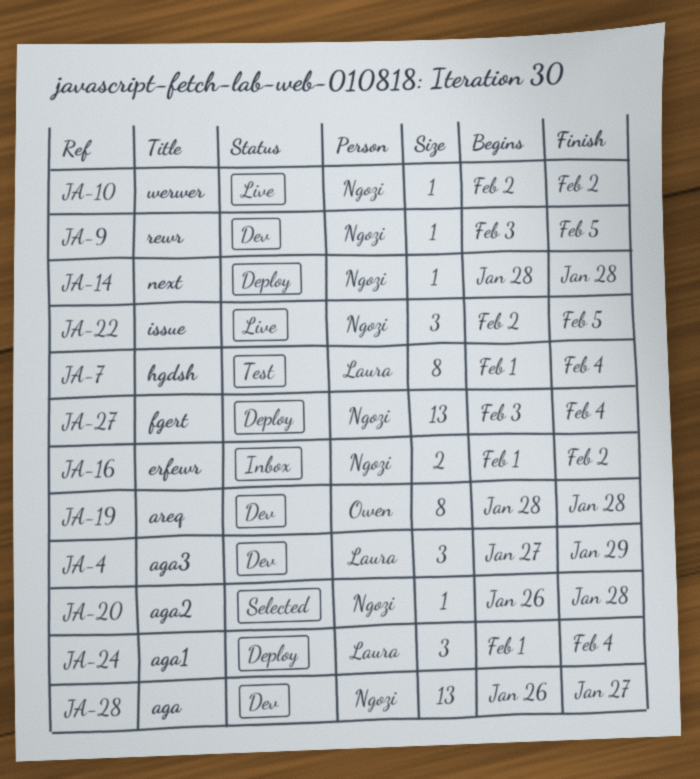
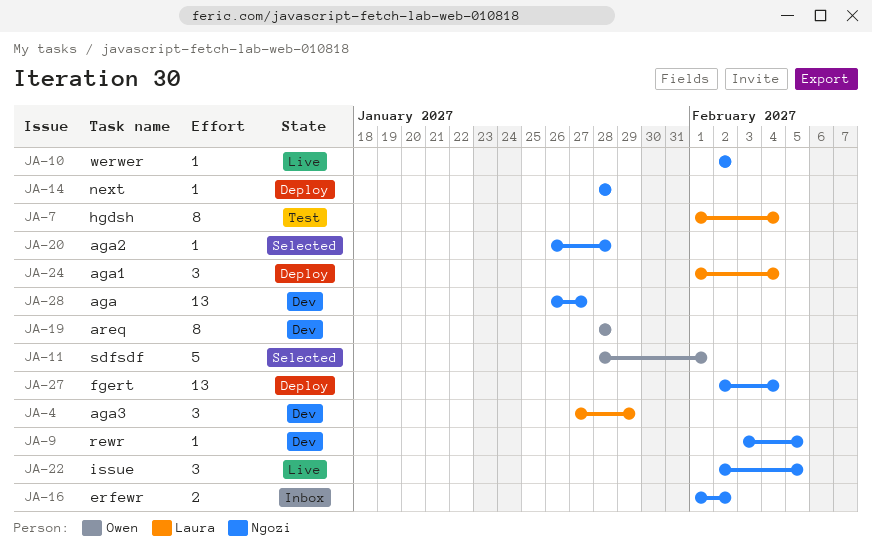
JA-11: none -> present
JA-27, start: Feb 3 -> Feb 2

